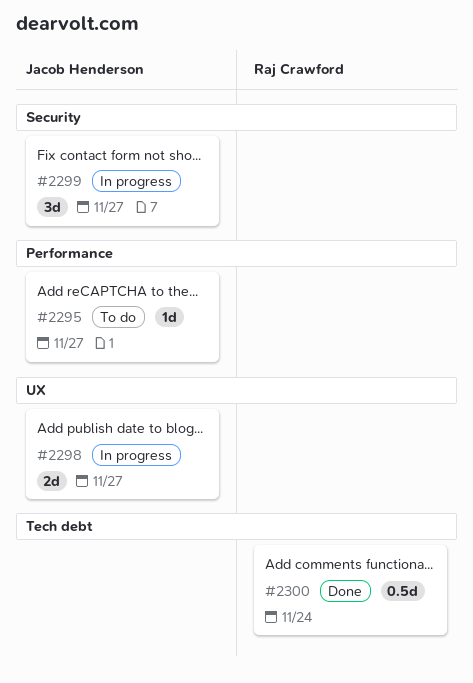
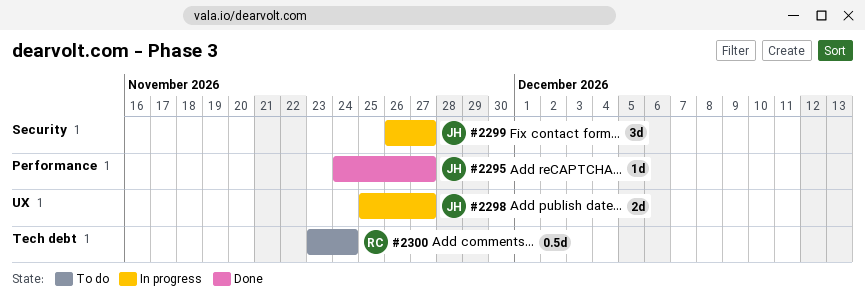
#2295, status: To do -> Done
#2300, status: Done -> To do

